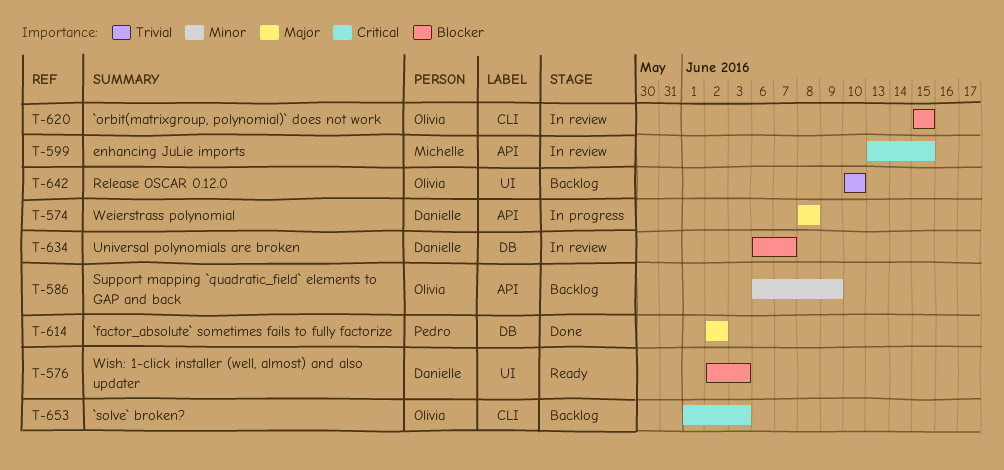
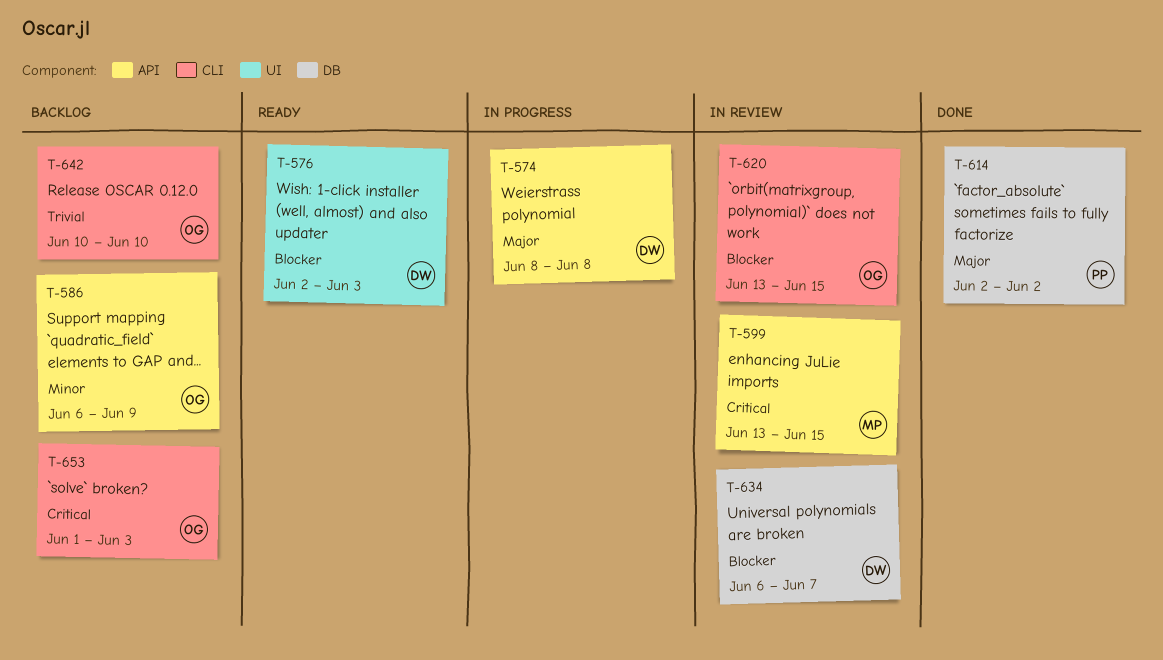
T-620, start: Jun 15 -> Jun 13
T-642, label: UI -> CLI

